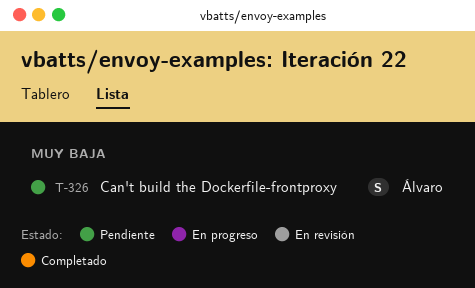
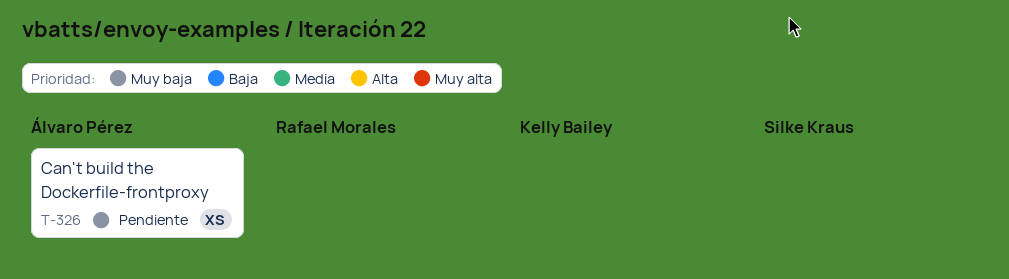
T-326, estimate: S -> XS

